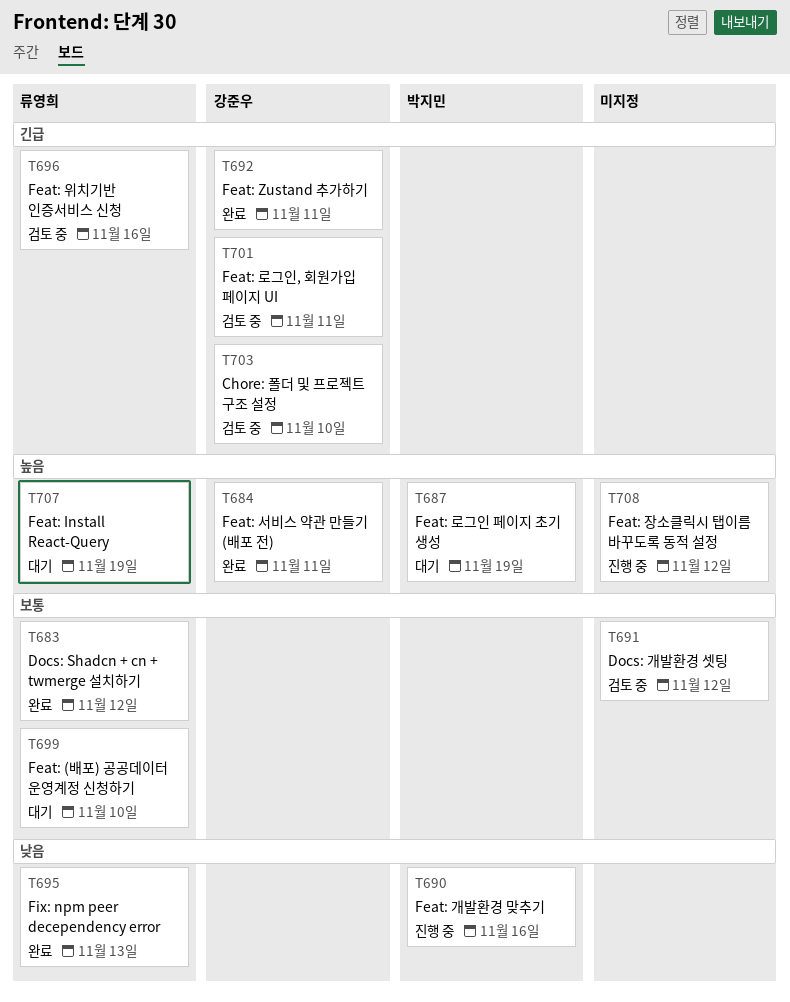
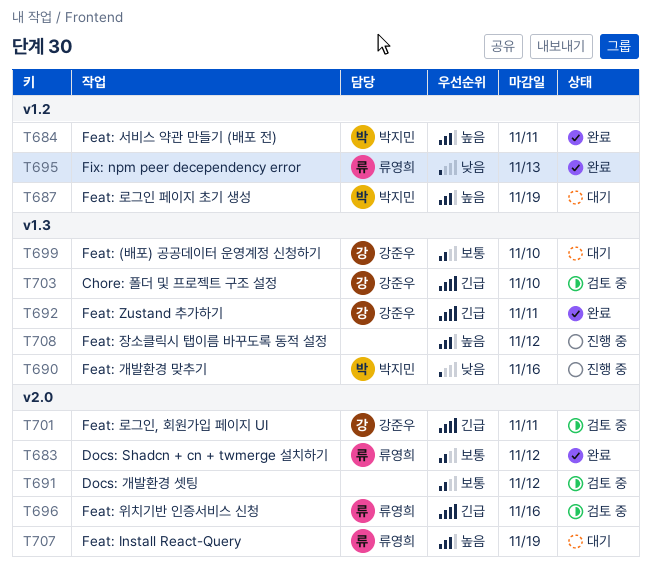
T684, owner: 강준우 -> 박지민
T699, owner: 류영희 -> 강준우

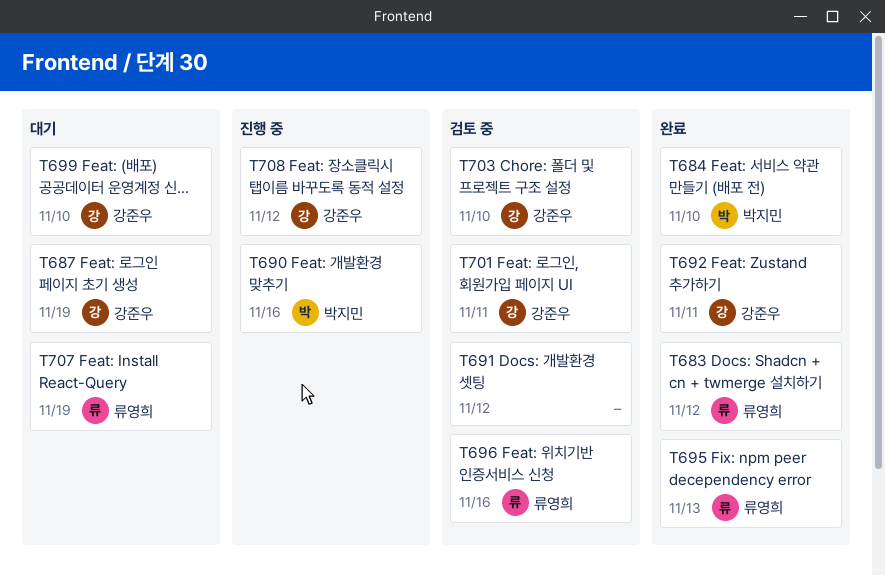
T684, due: Nov 11 -> Nov 10
T687, owner: 박지민 -> 강준우
T708, owner: none -> 강준우

